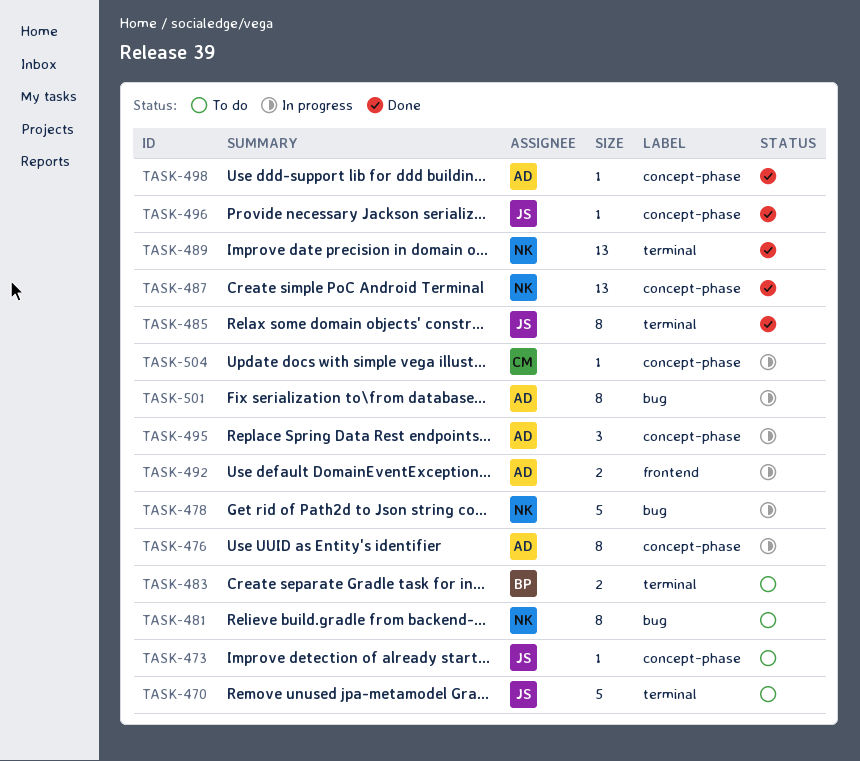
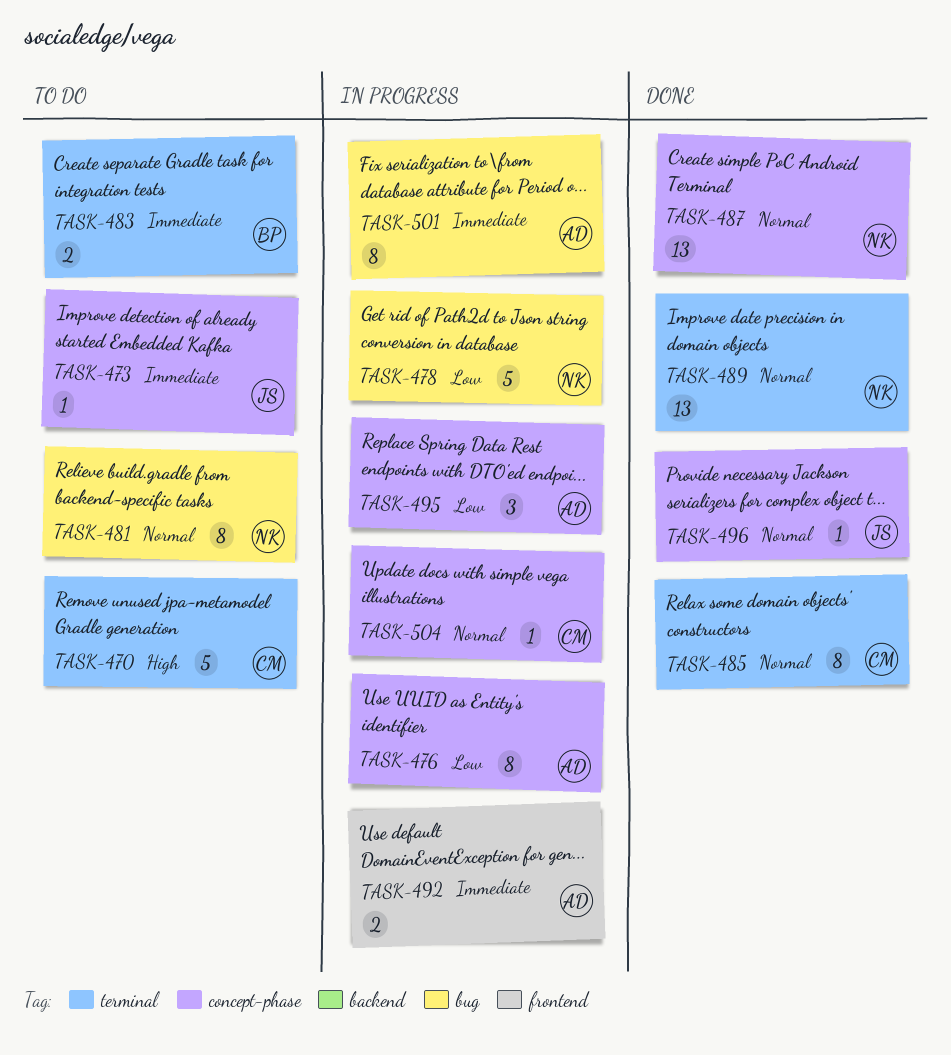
TASK-470, owner: JS -> CM
TASK-485, owner: JS -> CM
TASK-498: present -> none

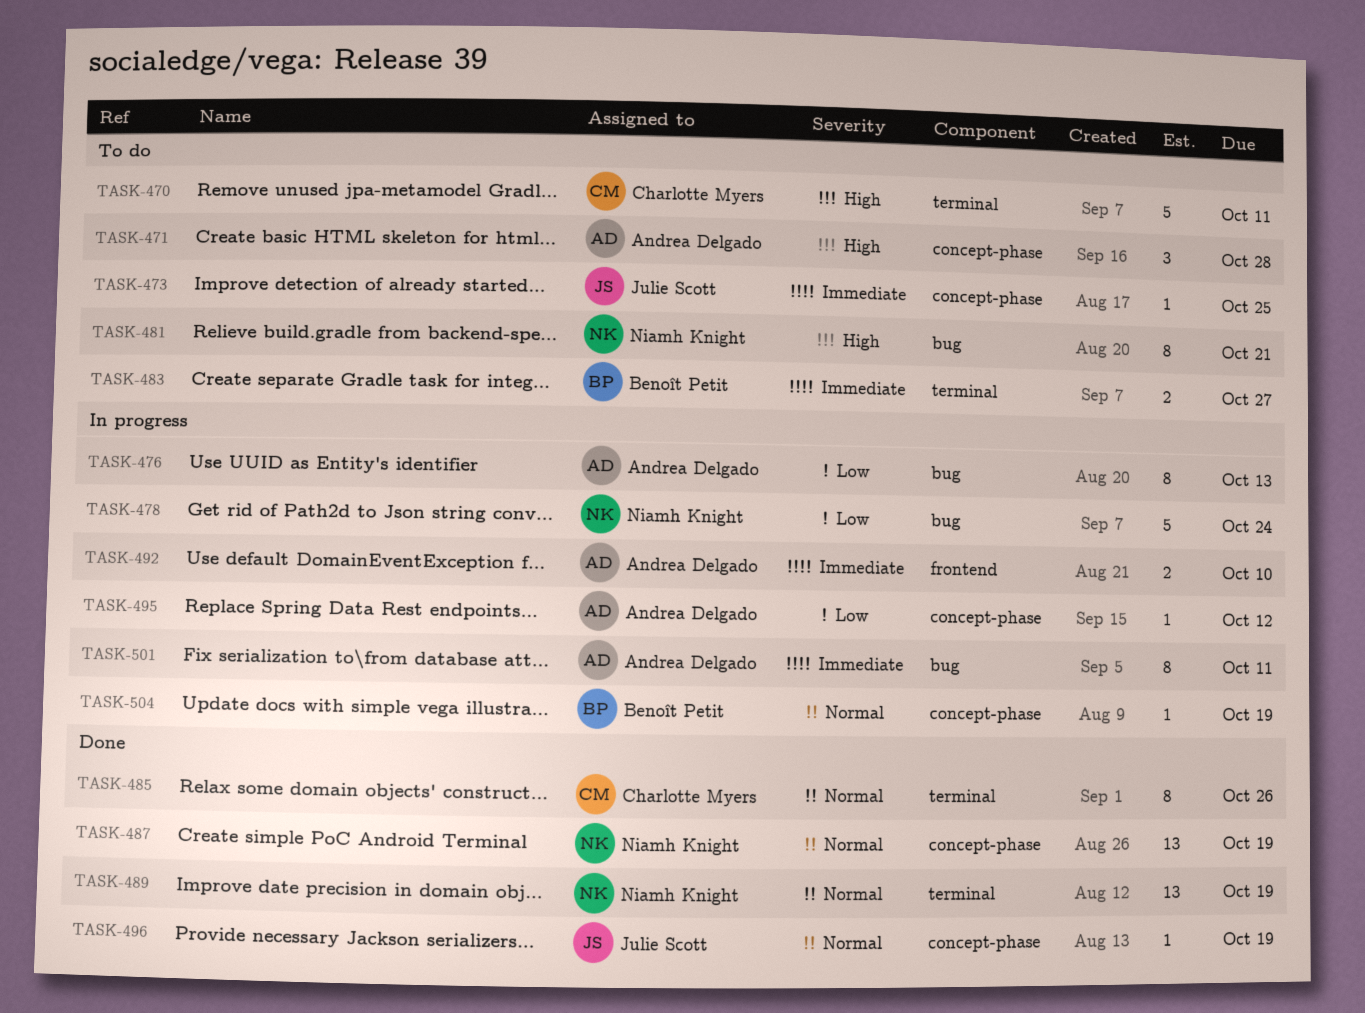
TASK-471: none -> present
TASK-476, label: concept-phase -> bug
TASK-481, priority: Normal -> High
TASK-495, estimate: 3 -> 1
TASK-504, owner: Charlotte Myers -> Benoît Petit

